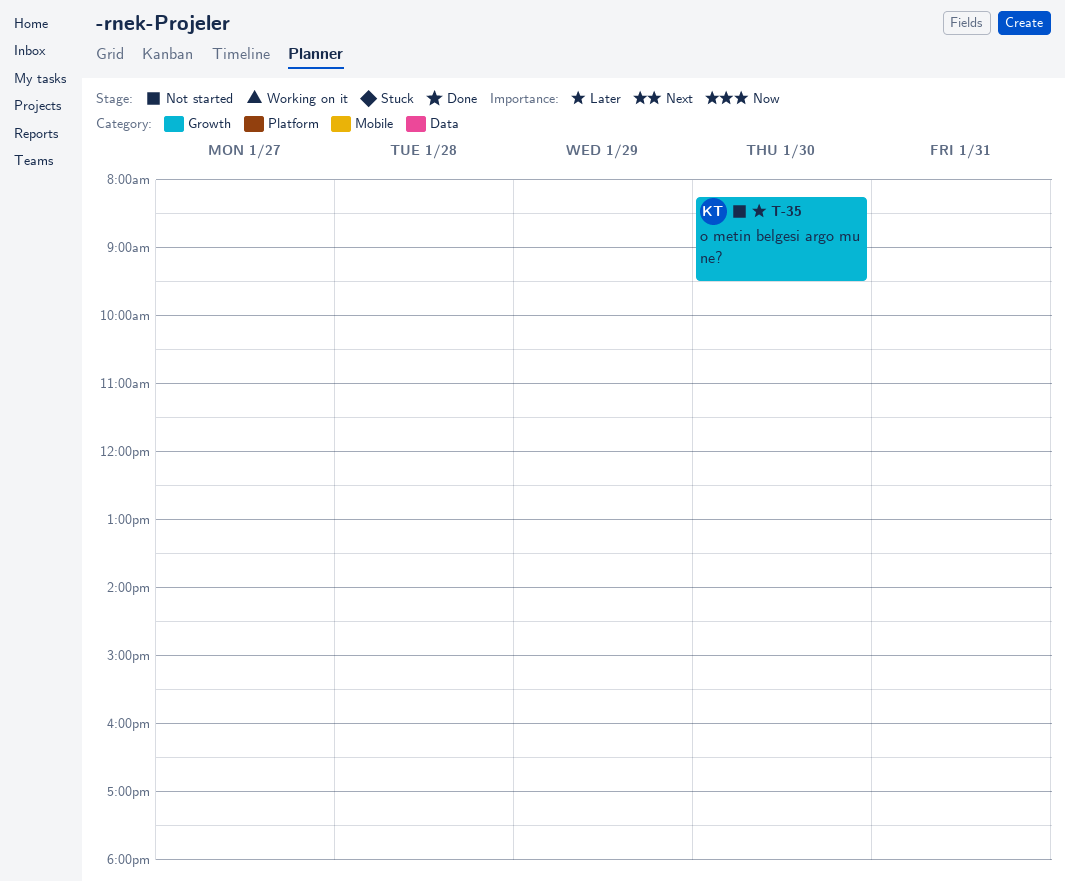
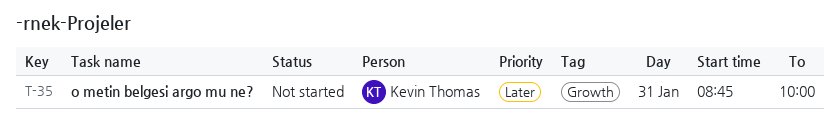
T-35, day: Jan 30 -> Jan 31
T-35, begins: 08:15 -> 08:45
T-35, ends: 09:30 -> 10:00

